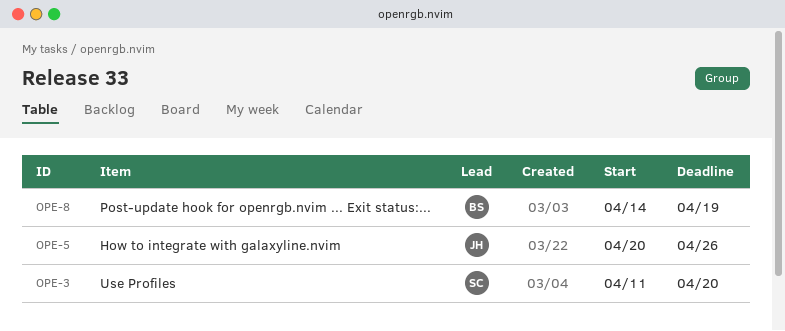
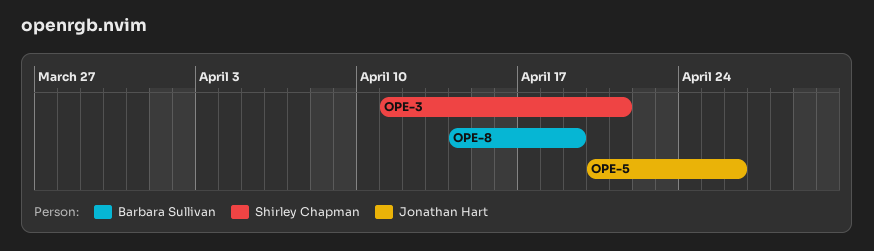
OPE-3, due: Apr 20 -> Apr 21

